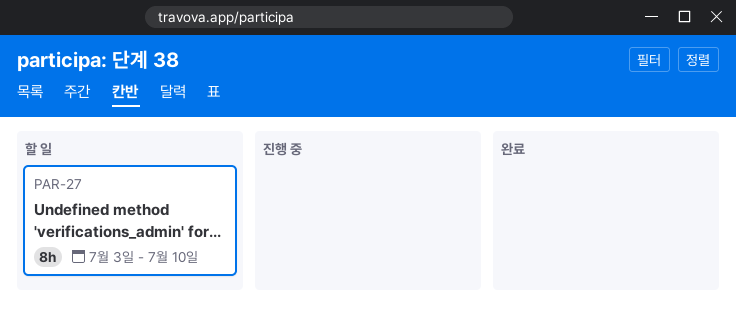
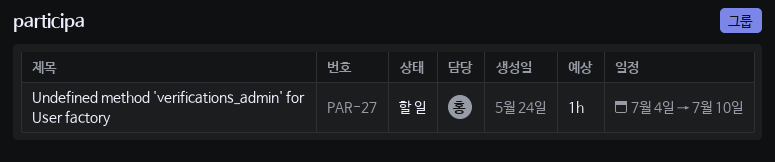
PAR-27, estimate: 8h -> 1h
PAR-27, start: Jul 3 -> Jul 4

